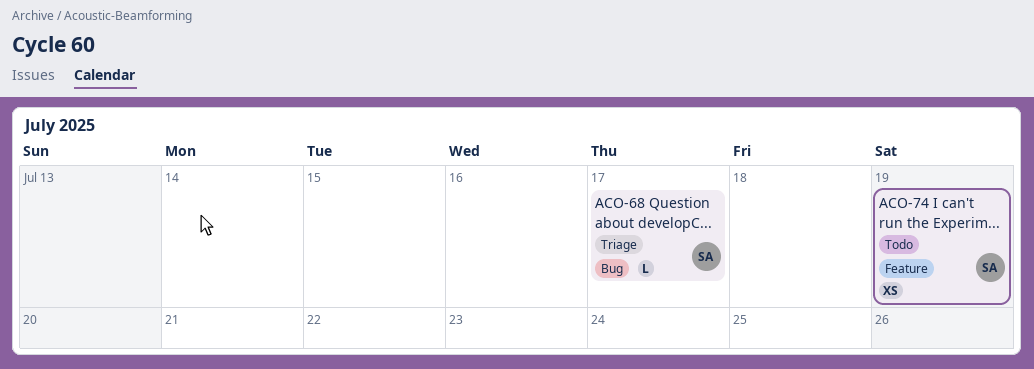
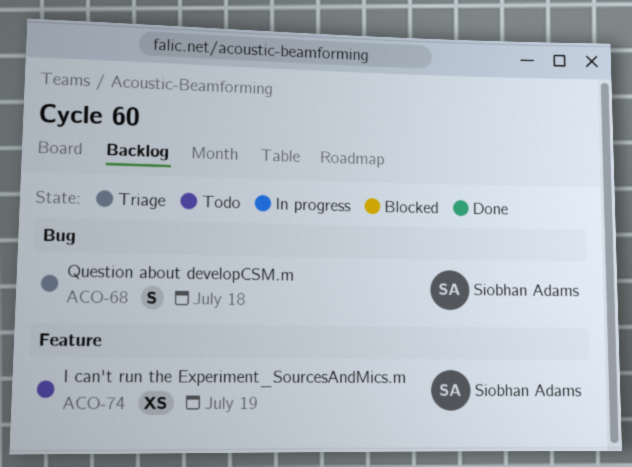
ACO-68, estimate: L -> S
ACO-68, due: Jul 17 -> Jul 18

